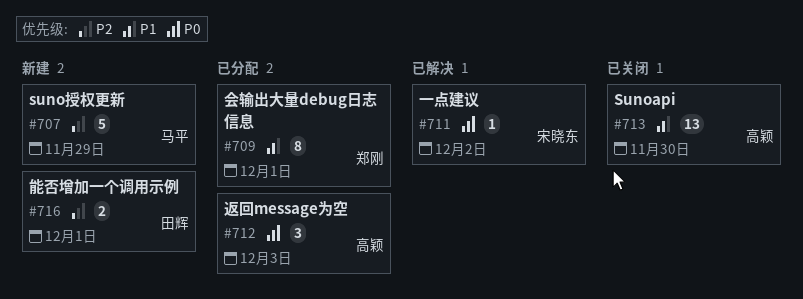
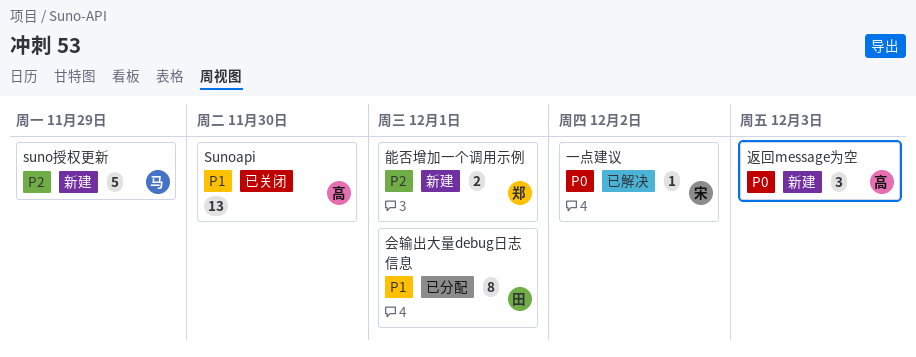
会输出大量debug日志信息, owner: 郑刚 -> 田辉
能否增加一个调用示例, owner: 田辉 -> 郑刚
返回message为空, status: 已分配 -> 新建

